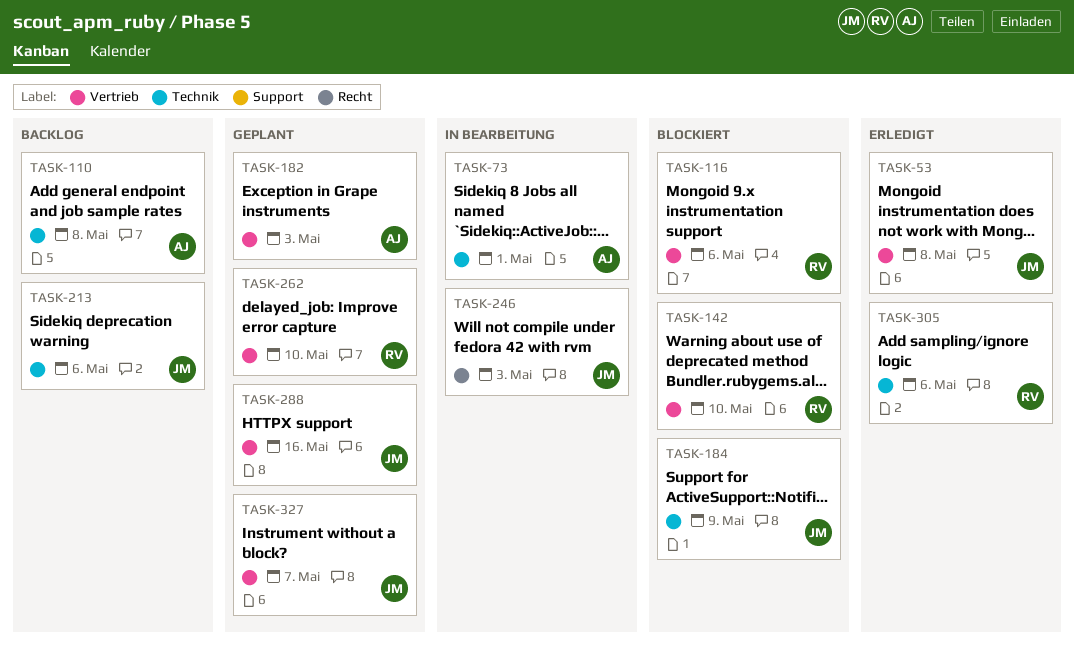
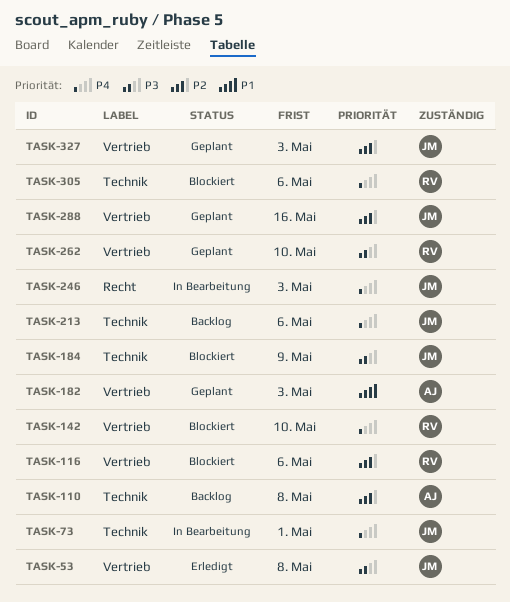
TASK-73, owner: AJ -> JM
TASK-305, status: Erledigt -> Blockiert
TASK-327, due: May 7 -> May 3

